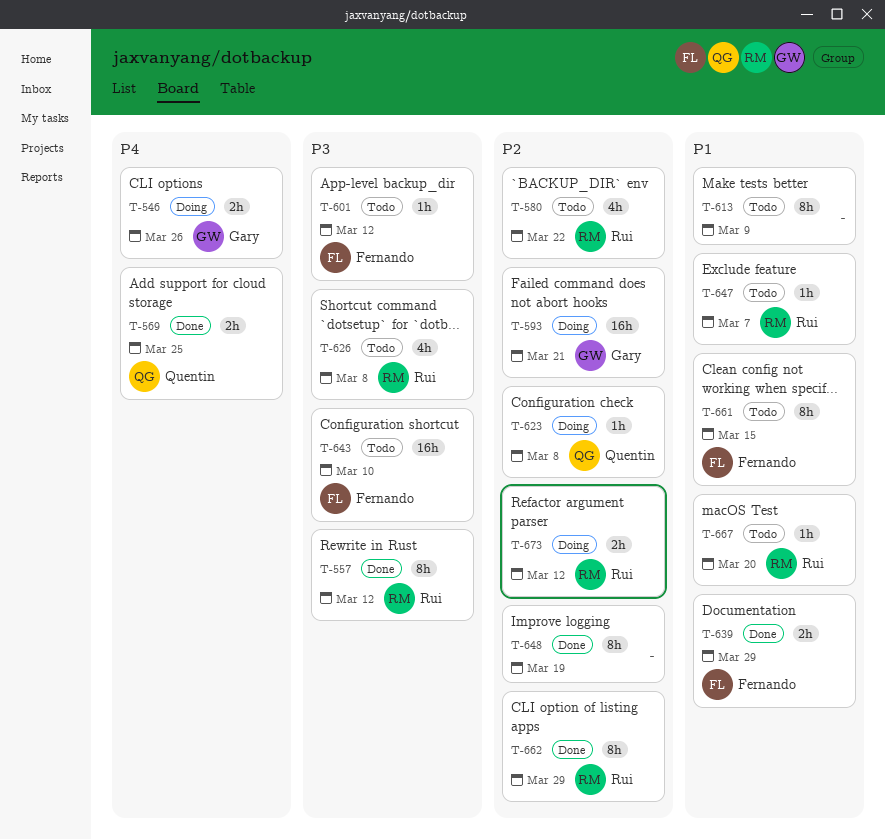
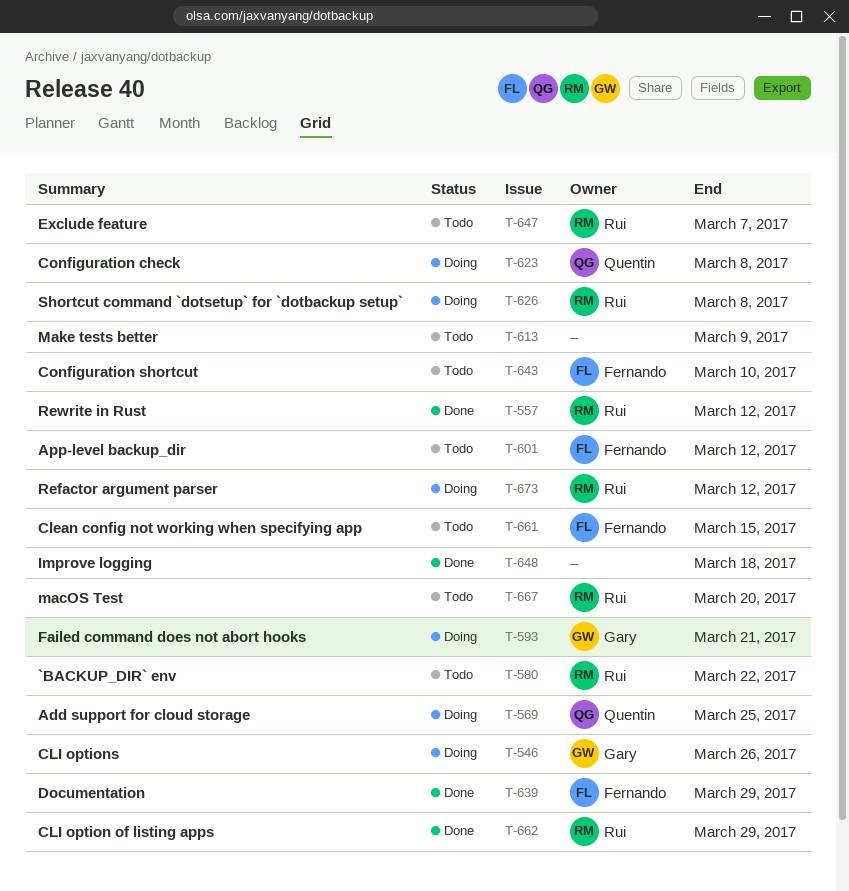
T-569, status: Done -> Doing
T-626, status: Todo -> Doing
T-648, due: Mar 19 -> Mar 18

